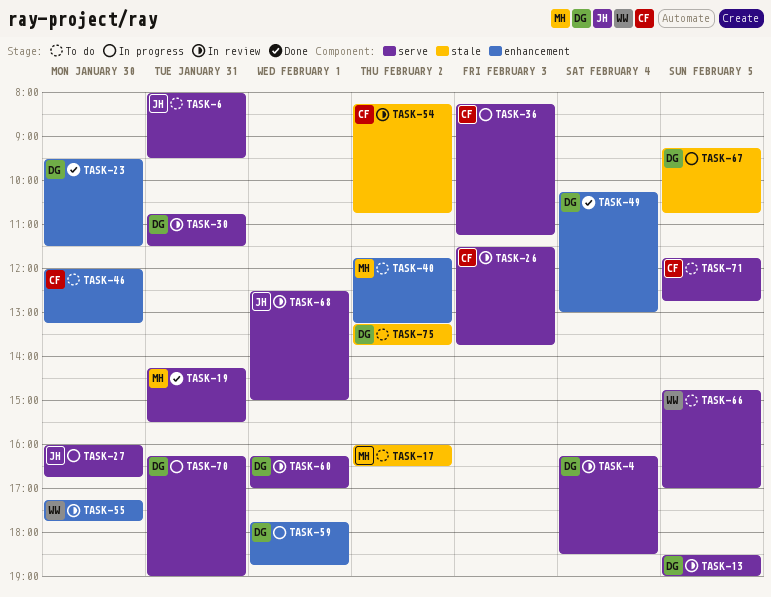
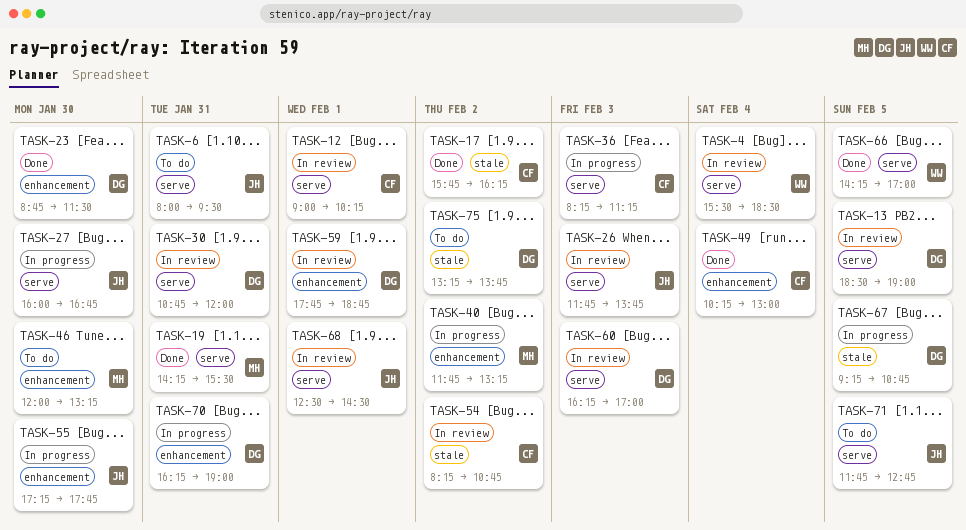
TASK-4, owner: DG -> WW
TASK-4, begins: 16:15 -> 15:30
TASK-12: none -> present
TASK-17, status: To do -> Done
TASK-17, owner: MH -> CF
TASK-17, begins: 16:00 -> 15:45
TASK-17, ends: 16:30 -> 16:15
TASK-23, begins: 09:30 -> 08:45
TASK-26, owner: CF -> JH
TASK-26, begins: 11:30 -> 11:45
TASK-30, ends: 11:30 -> 12:00
TASK-40, status: To do -> In progress
TASK-46, owner: CF -> MH
TASK-49, owner: DG -> CF
TASK-55, status: In review -> In progress
TASK-55, owner: WW -> JH
TASK-59, status: In progress -> In review
TASK-60, day: Feb 1 -> Feb 3
TASK-66, status: To do -> Done
TASK-66, begins: 14:45 -> 14:15
TASK-68, ends: 15:00 -> 14:30
TASK-70, label: serve -> enhancement
TASK-71, owner: CF -> JH

